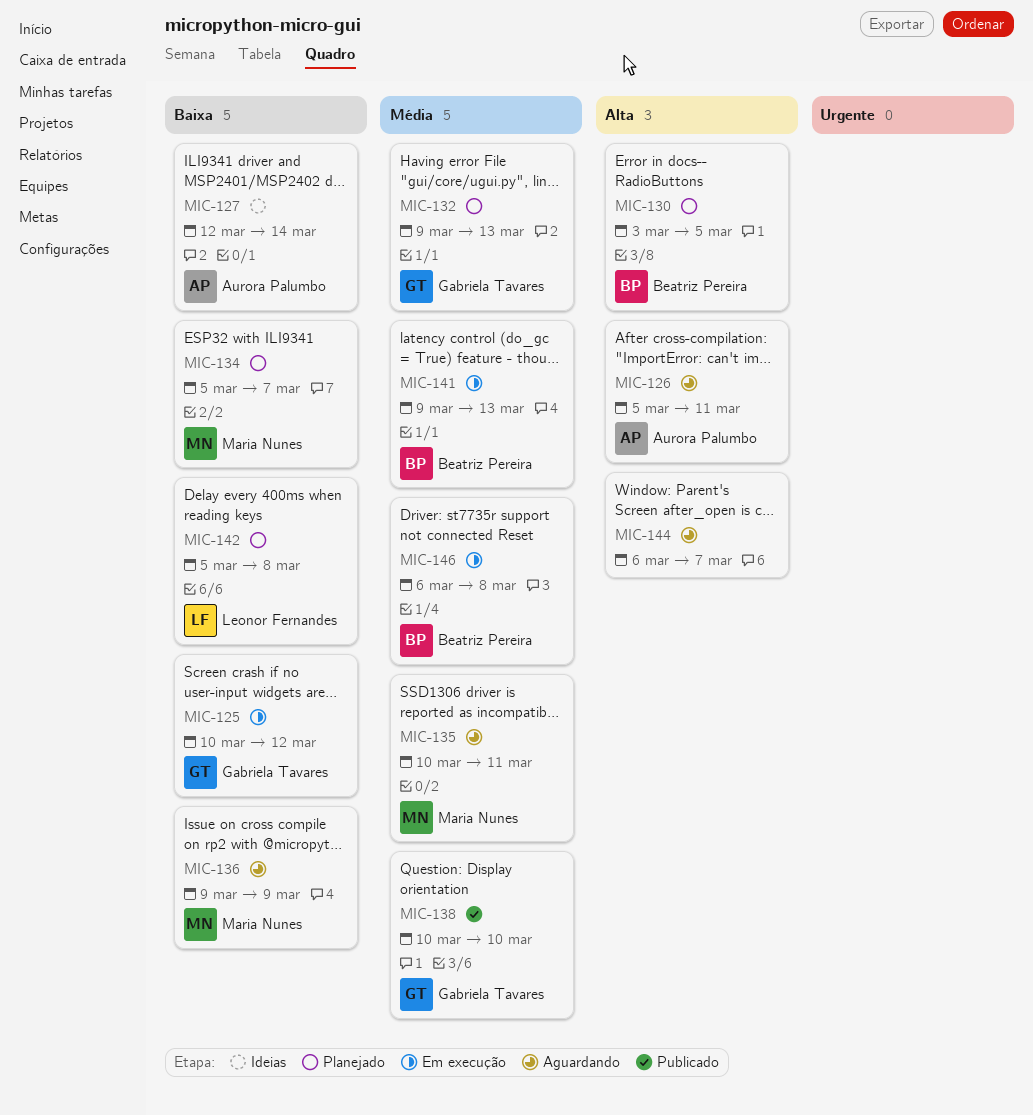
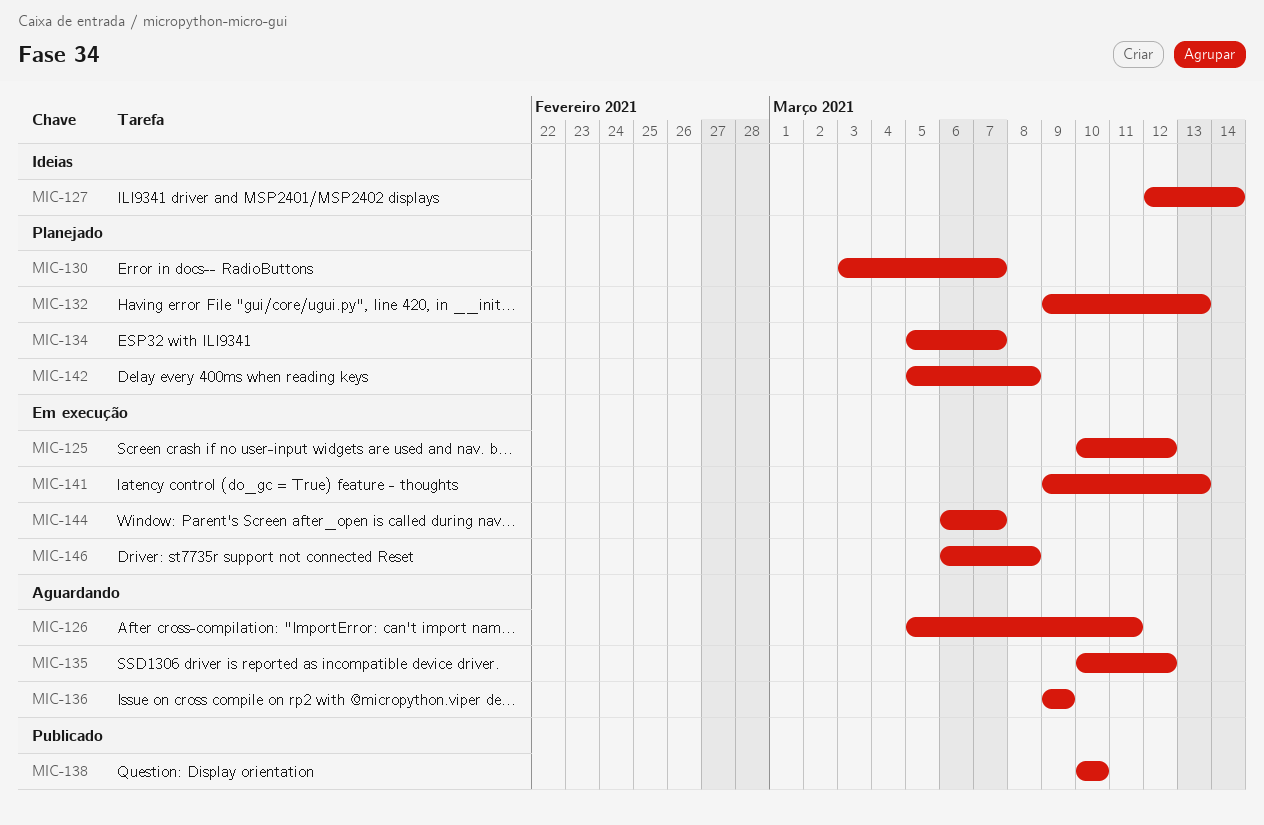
MIC-130, due: Mar 5 -> Mar 7
MIC-135, due: Mar 11 -> Mar 12
MIC-144, status: Aguardando -> Em execução

